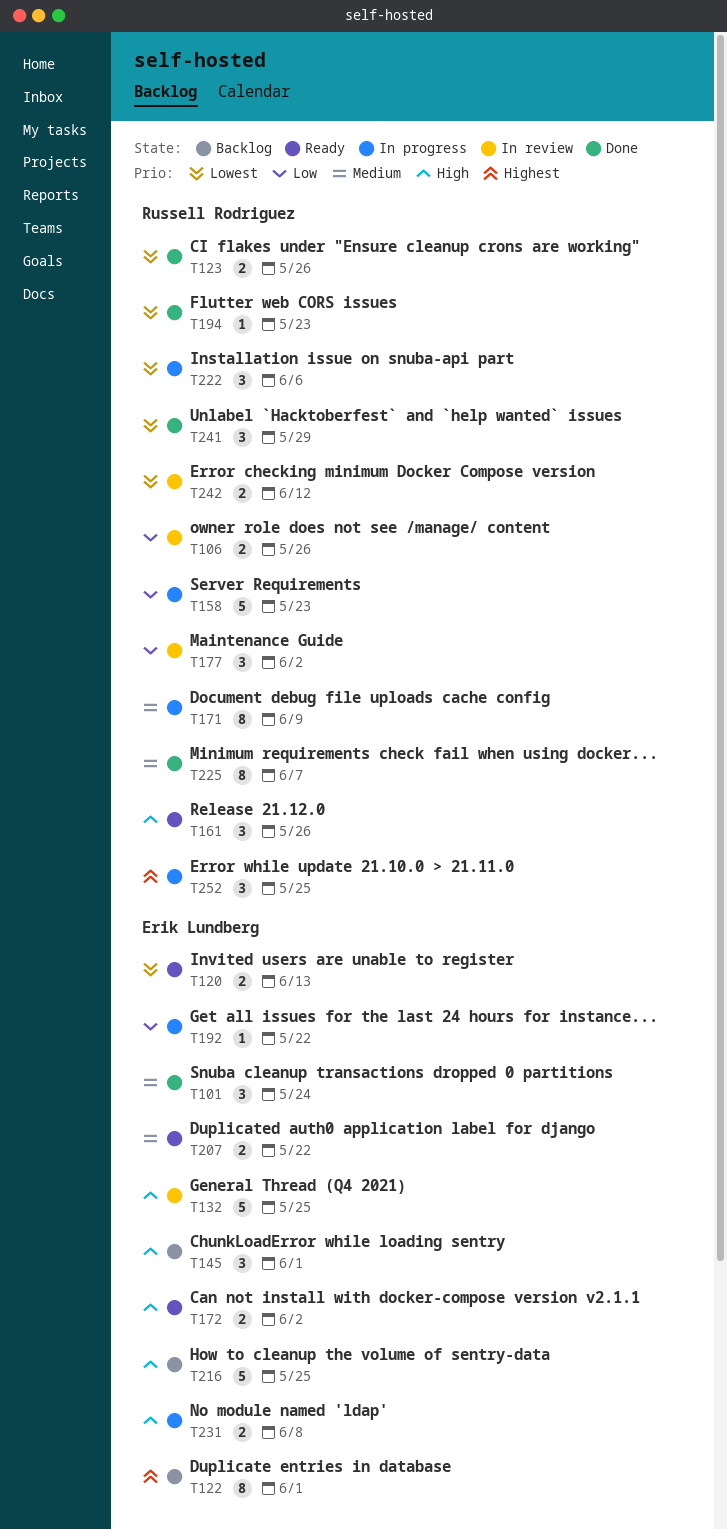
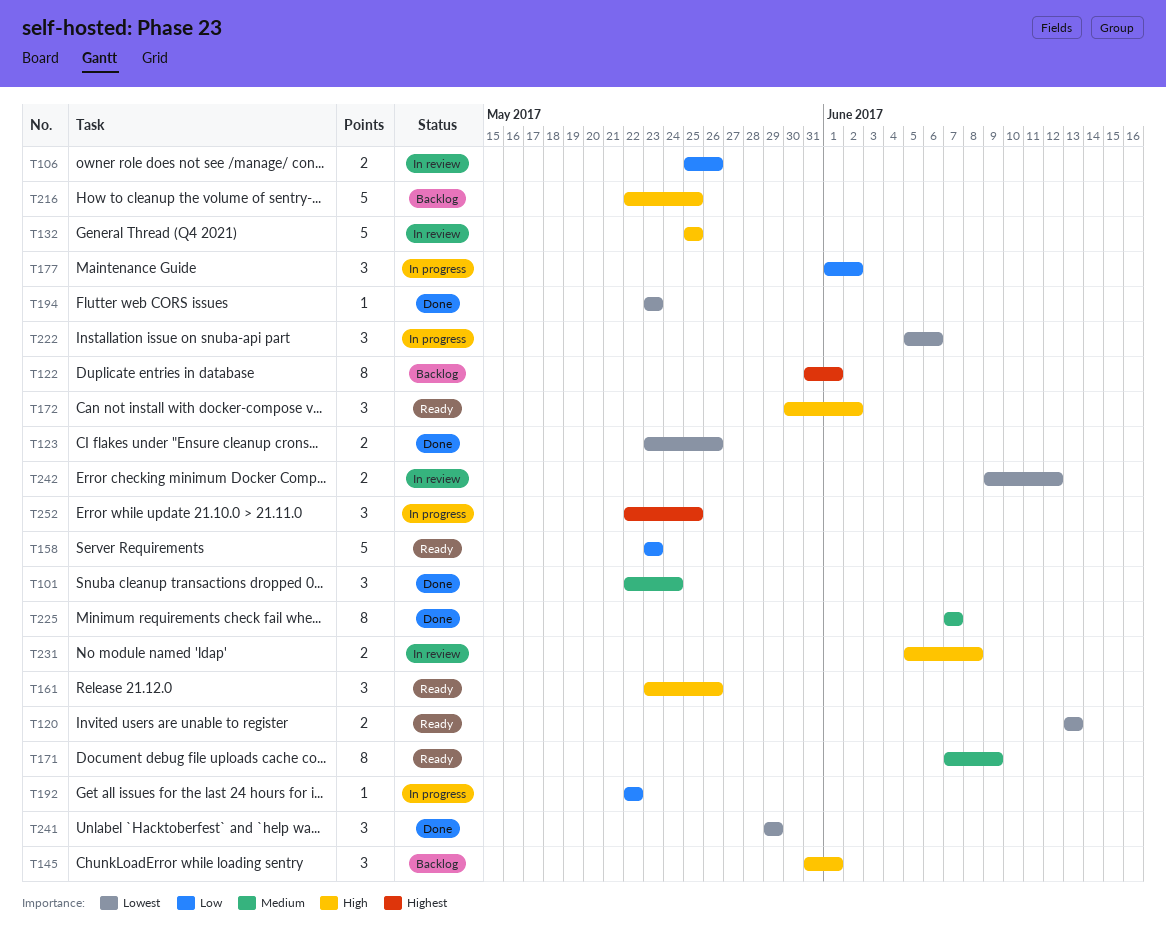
T158, status: In progress -> Ready
T171, status: In progress -> Ready
T172, estimate: 2 -> 3
T177, status: In review -> In progress
T207: present -> none
T231, status: In progress -> In review

